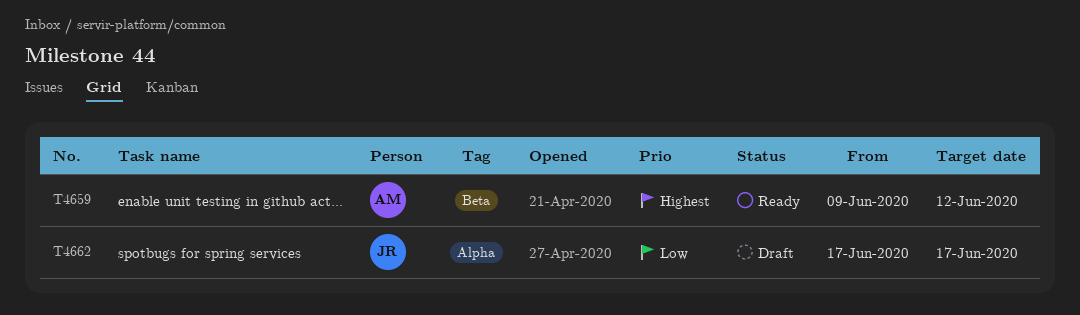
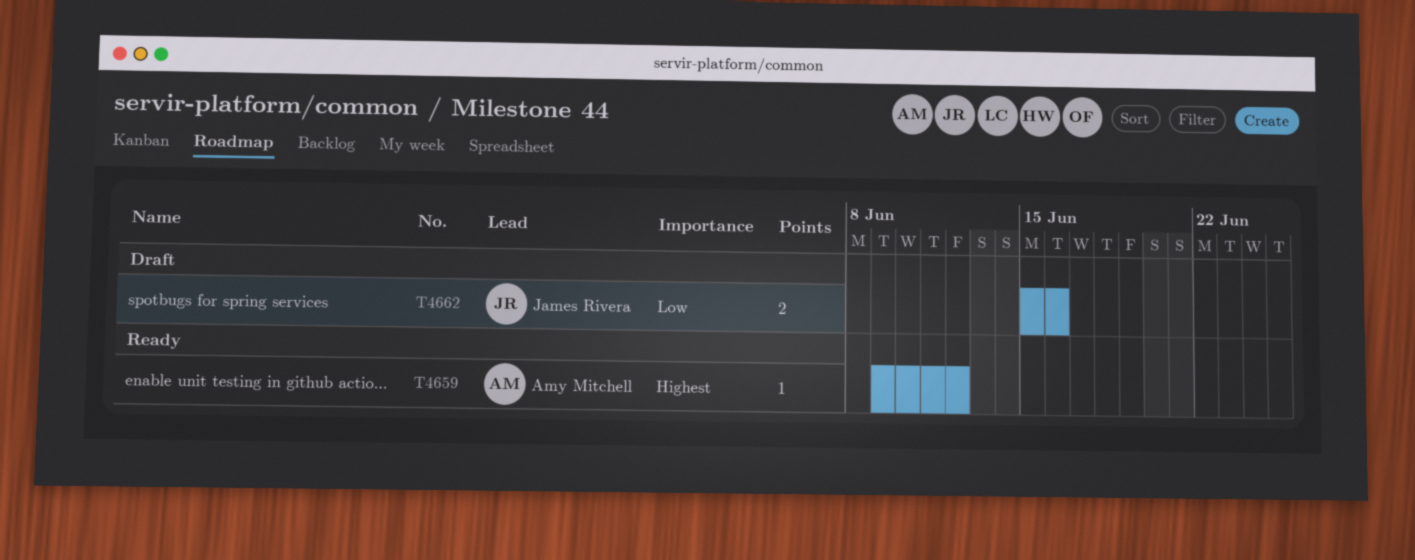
T4662, start: Jun 17 -> Jun 15
T4662, due: Jun 17 -> Jun 16

